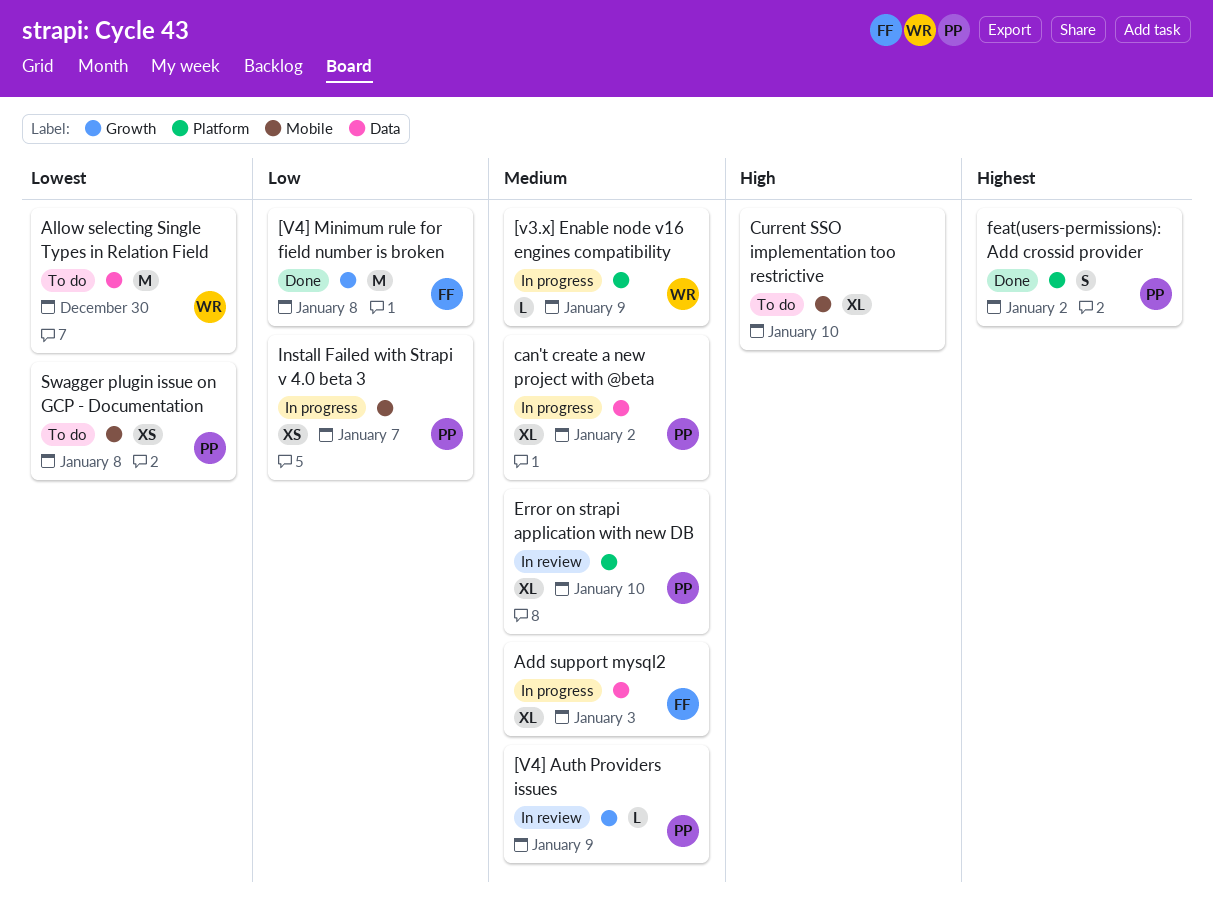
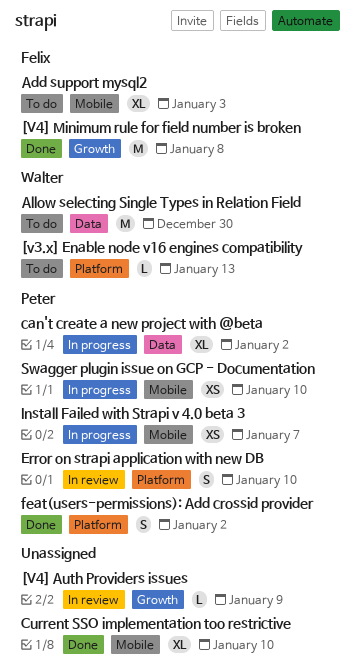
[v3.x] Enable node v16 engines compatibility, status: In progress -> To do
[v3.x] Enable node v16 engines compatibility, due: Jan 9 -> Jan 13
[V4] Auth Providers issues, owner: Peter -> none
Add support mysql2, status: In progress -> To do
Add support mysql2, label: Data -> Mobile
Current SSO implementation too restrictive, status: To do -> Done
Error on strapi application with new DB, estimate: XL -> S
Swagger plugin issue on GCP - Documentation, status: To do -> In progress
Swagger plugin issue on GCP - Documentation, due: Jan 8 -> Jan 10

